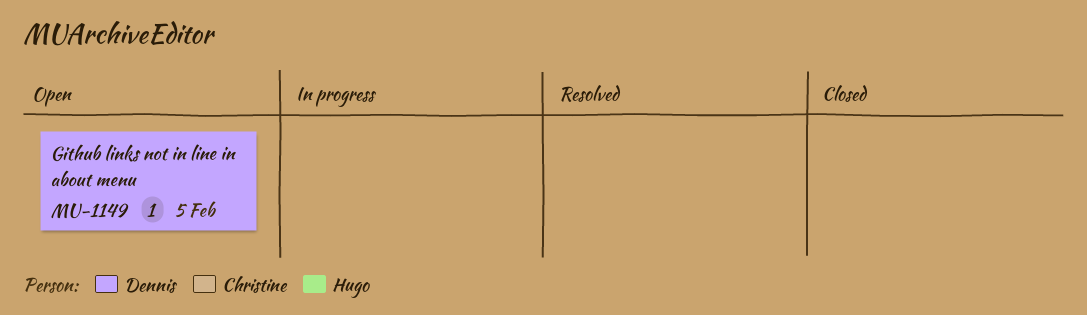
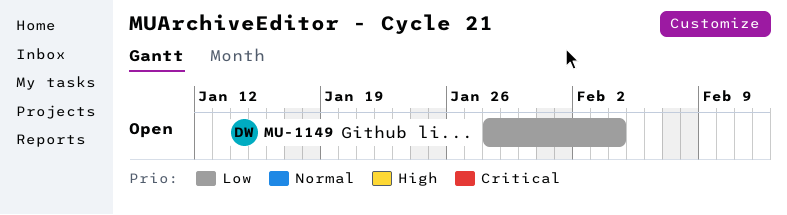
MU-1149, due: Feb 5 -> Feb 4

